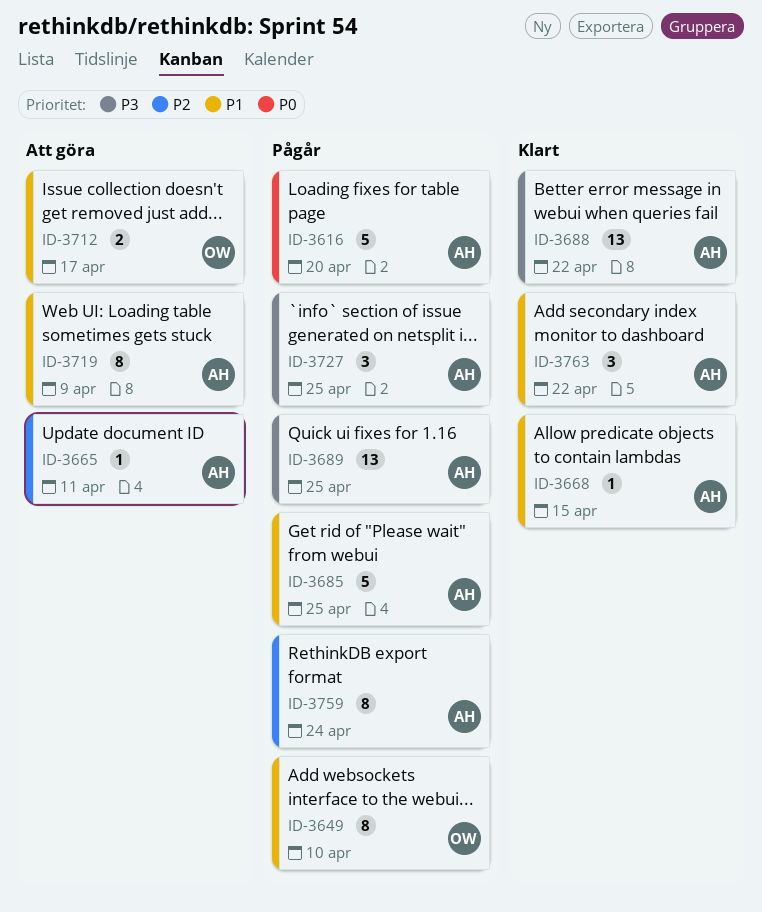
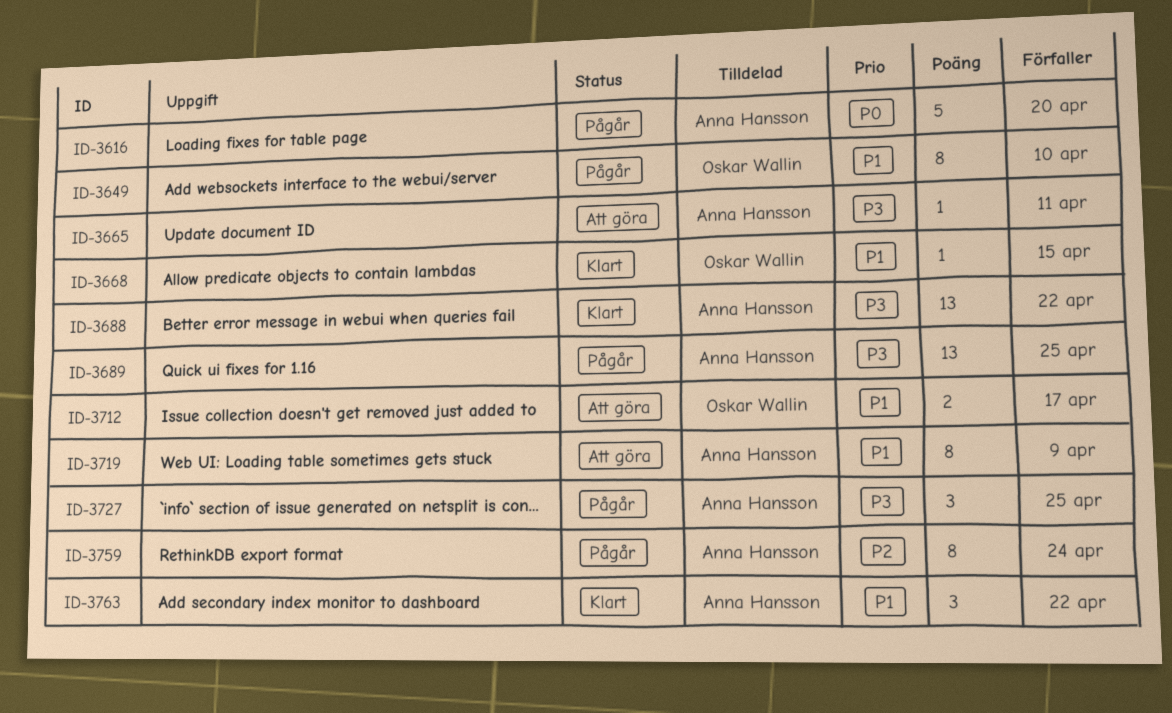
ID-3665, priority: P2 -> P3
ID-3668, owner: Anna Hansson -> Oskar Wallin
ID-3685: present -> none

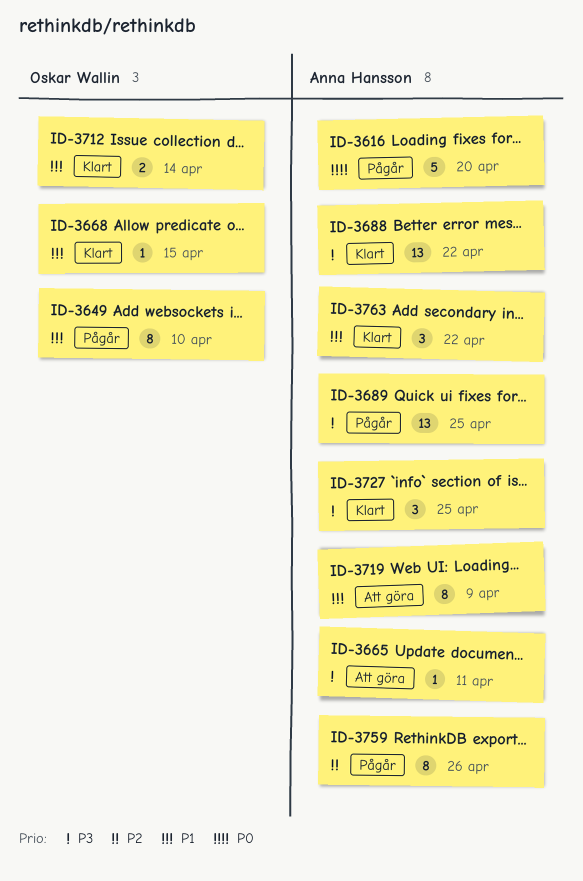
ID-3712, status: Att göra -> Klart
ID-3712, due: Apr 17 -> Apr 14
ID-3727, status: Pågår -> Klart
ID-3759, due: Apr 24 -> Apr 26

